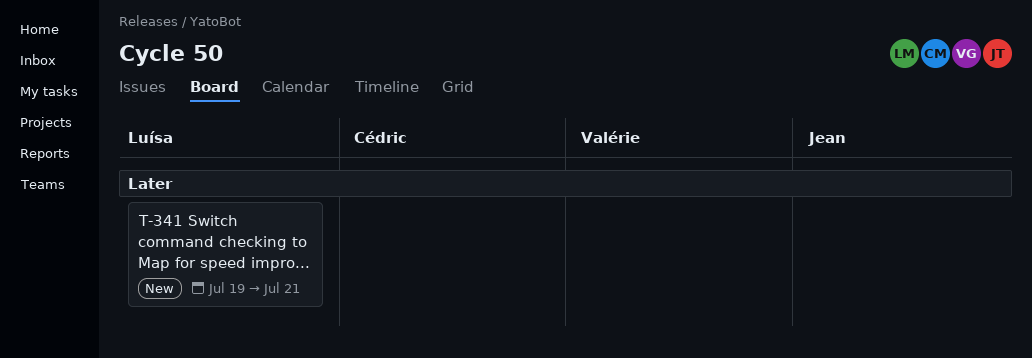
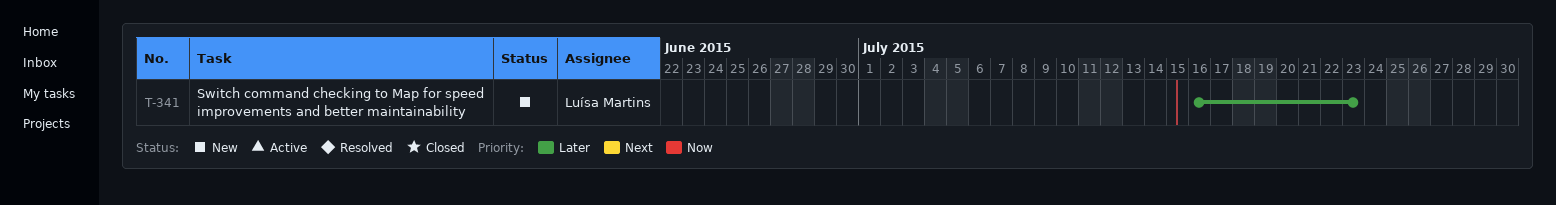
T-341, start: Jul 19 -> Jul 16
T-341, due: Jul 21 -> Jul 23

